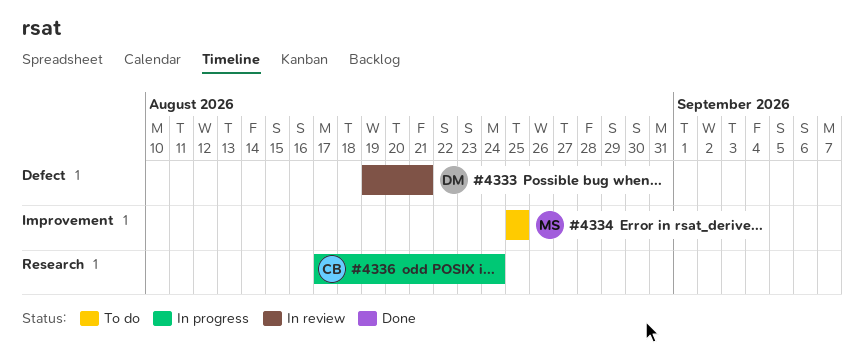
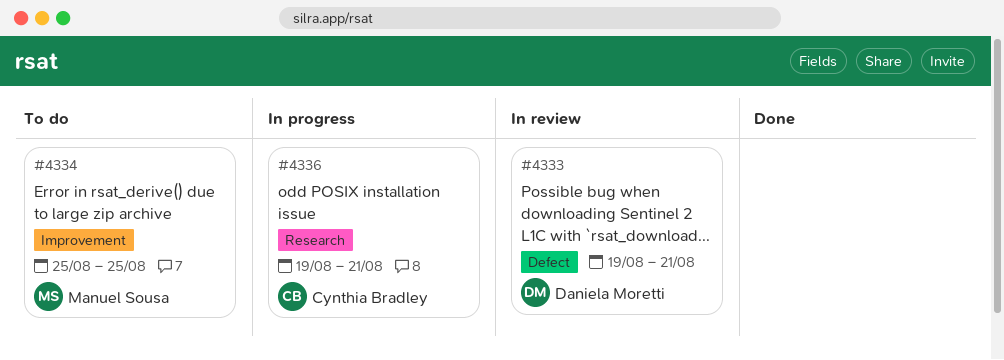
#4336, start: Aug 17 -> Aug 19
#4336, due: Aug 24 -> Aug 21

